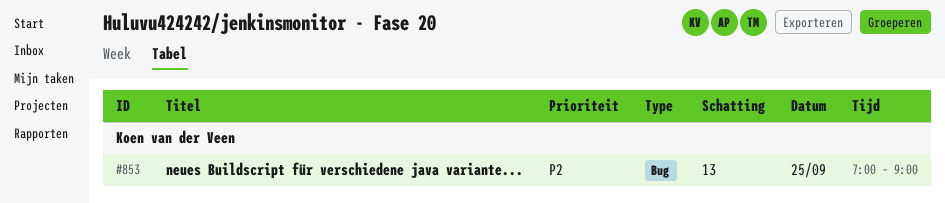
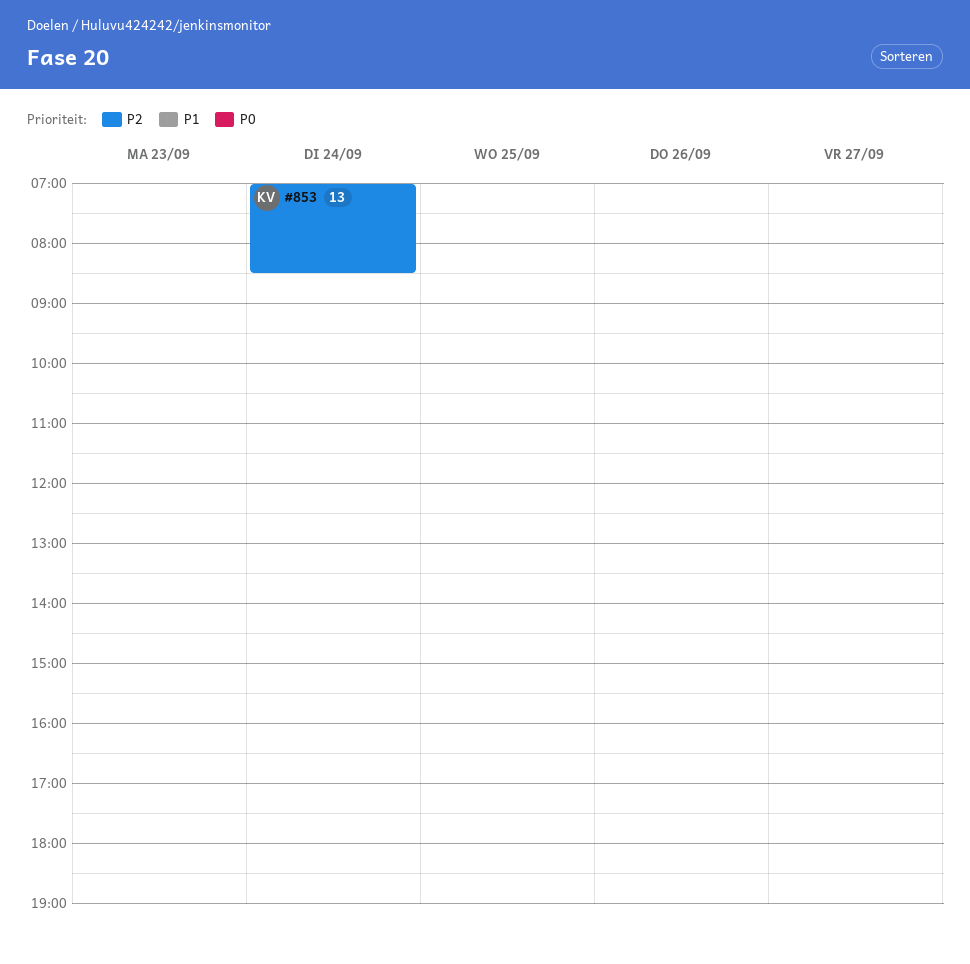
#853, day: Sep 25 -> Sep 24
#853, ends: 09:00 -> 08:30

